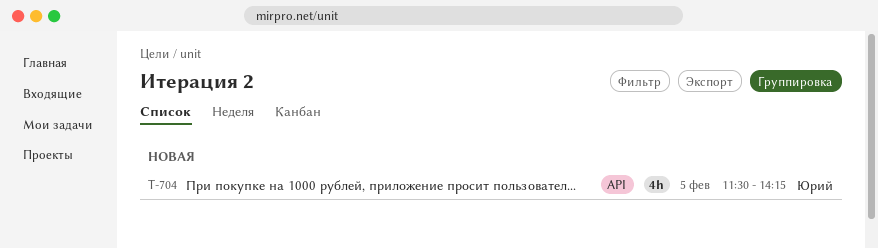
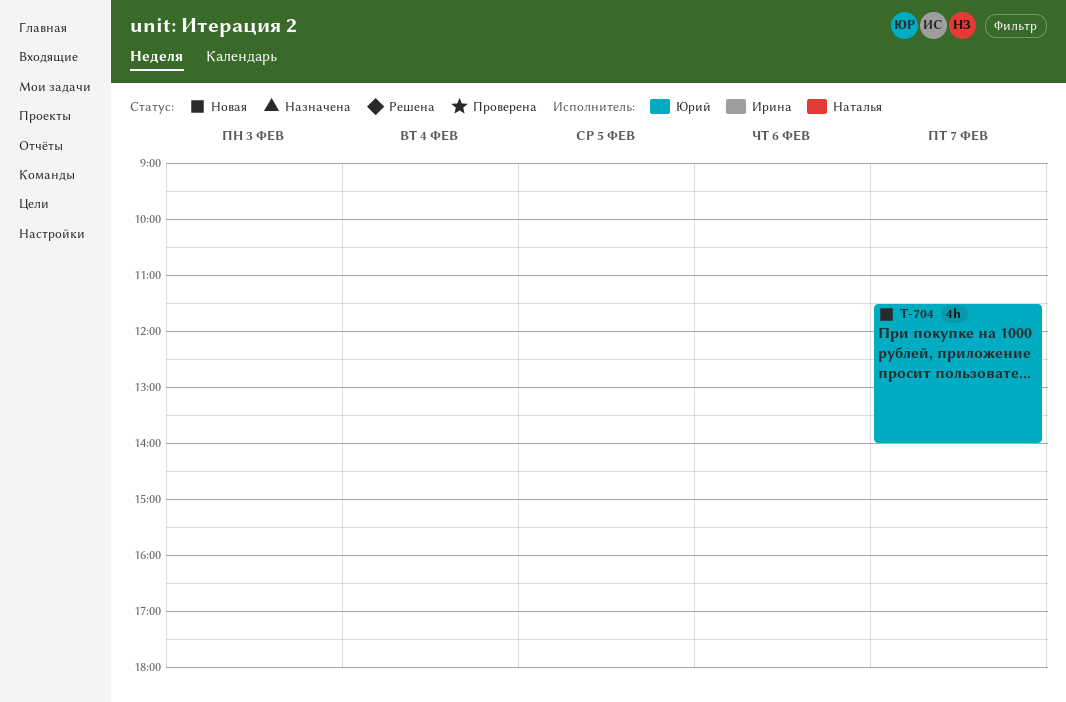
T-704, day: Feb 5 -> Feb 7
T-704, ends: 14:15 -> 14:00

